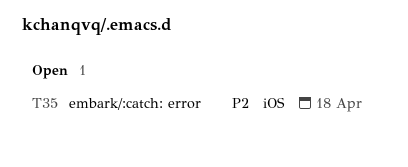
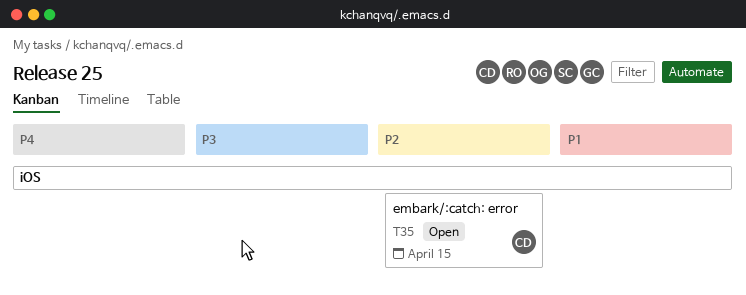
T35, due: Apr 18 -> Apr 15

